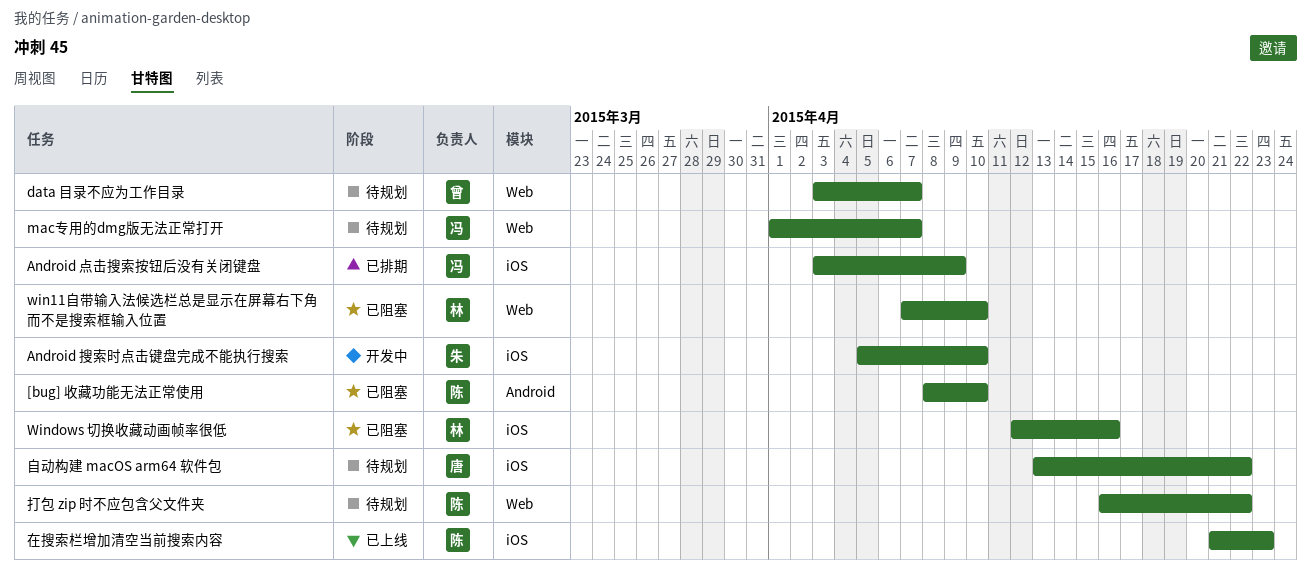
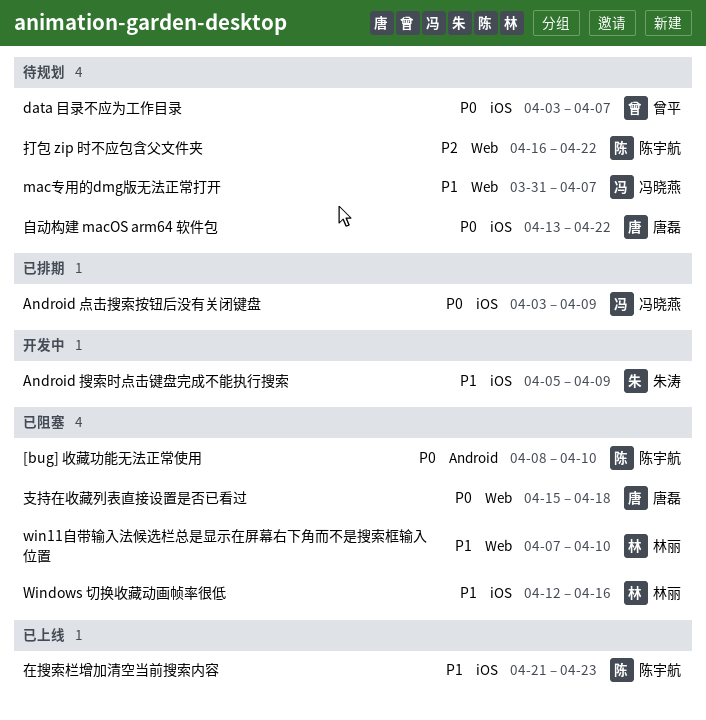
Android 搜索时点击键盘完成不能执行搜索, due: Apr 10 -> Apr 9
data 目录不应为工作目录, label: Web -> iOS
mac专用的dmg版无法正常打开, start: Apr 1 -> Mar 31
支持在收藏列表直接设置是否已看过: none -> present

